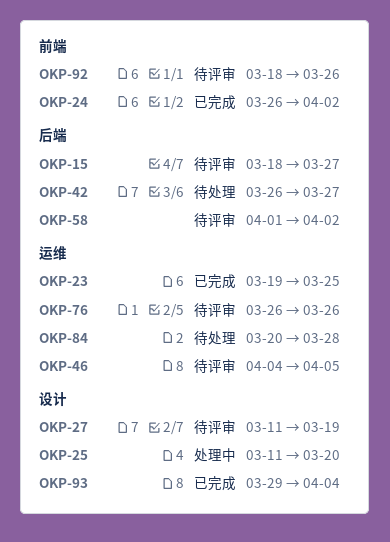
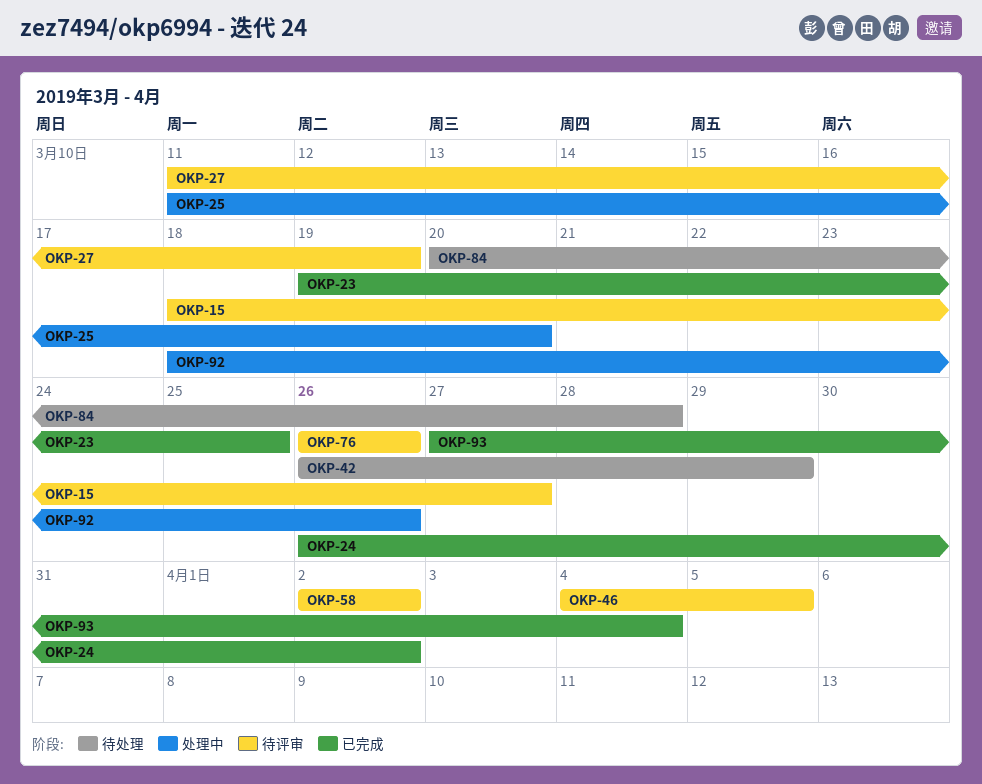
OKP-42, due: Mar 27 -> Mar 29
OKP-58, start: Apr 1 -> Apr 2
OKP-92, status: 待评审 -> 处理中
OKP-93, start: Mar 29 -> Mar 27

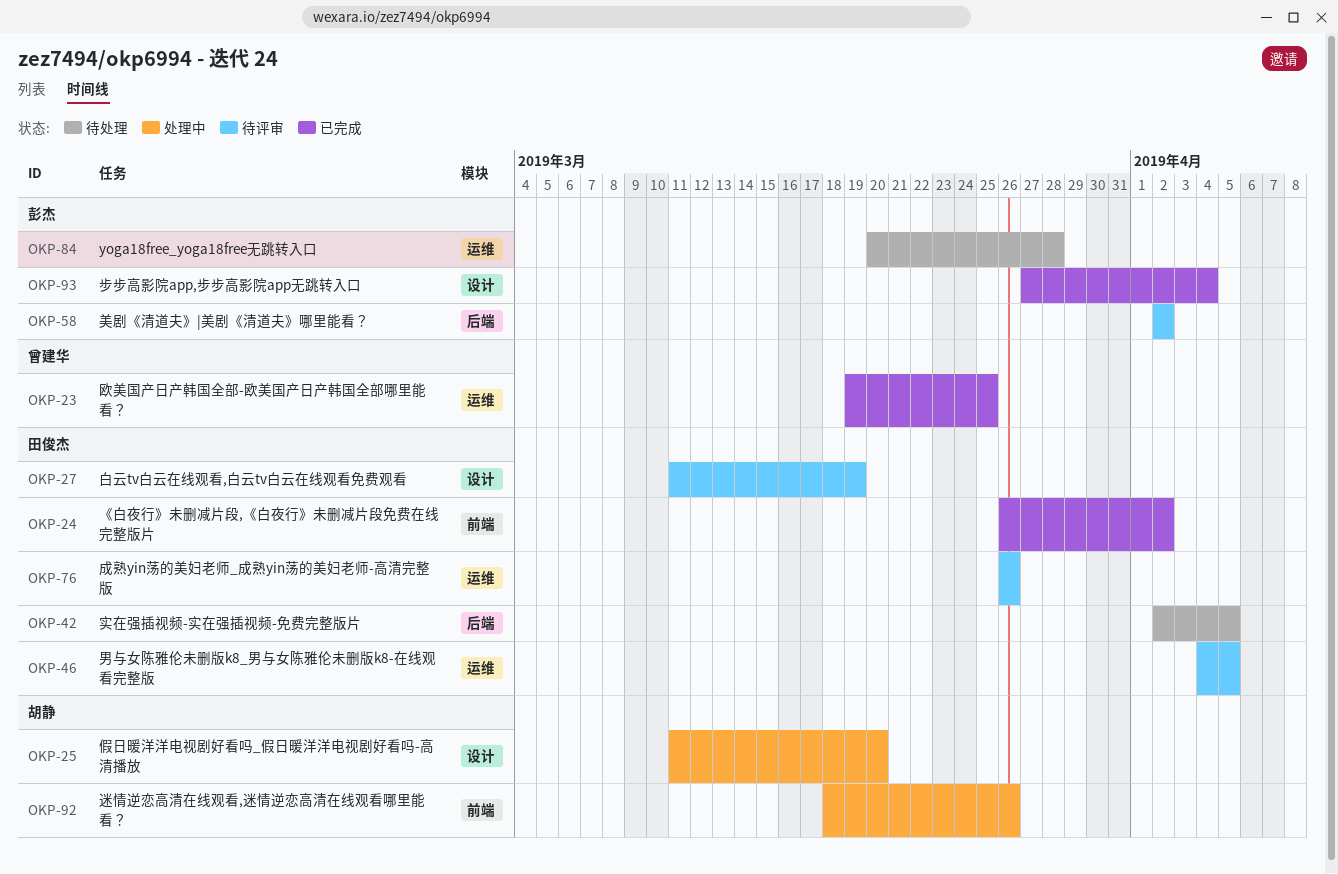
OKP-15: present -> none
OKP-42, start: Mar 26 -> Apr 2
OKP-42, due: Mar 29 -> Apr 5

